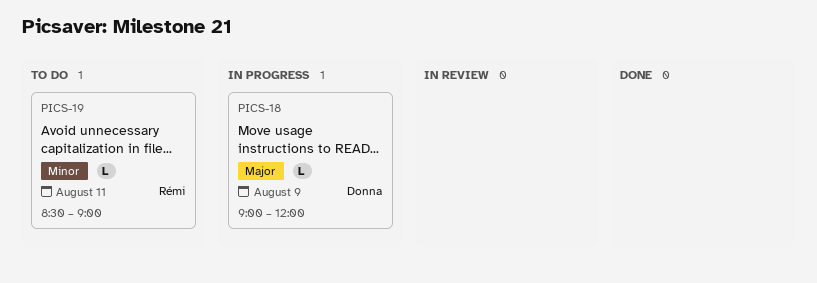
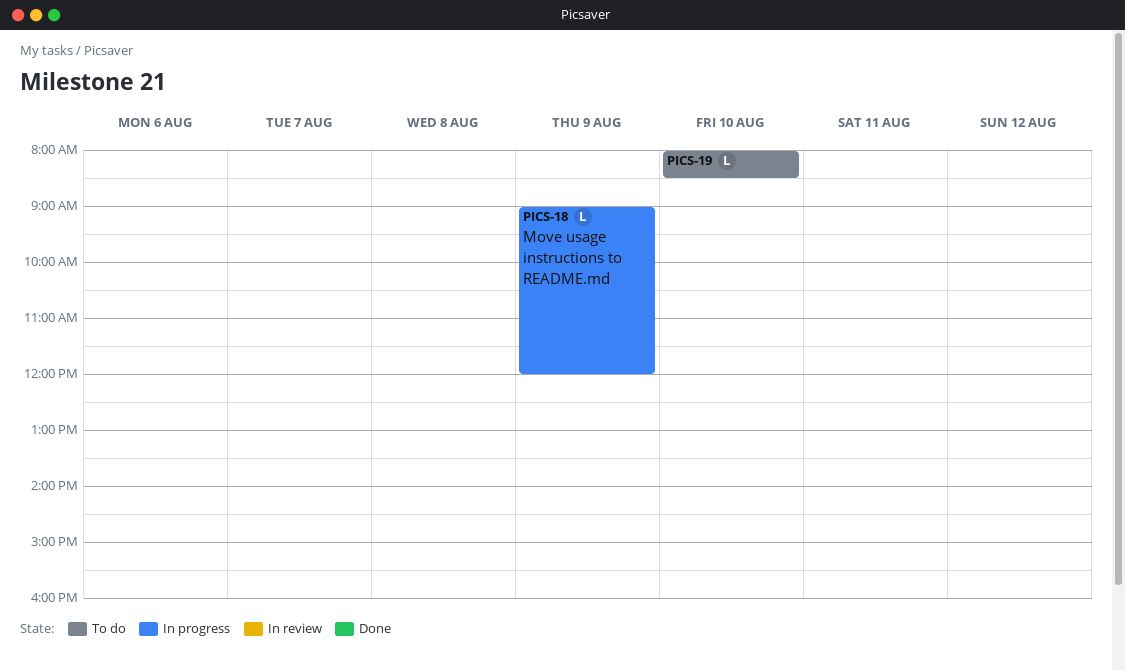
PICS-19, day: Aug 11 -> Aug 10
PICS-19, begins: 08:30 -> 08:00
PICS-19, ends: 09:00 -> 08:30

